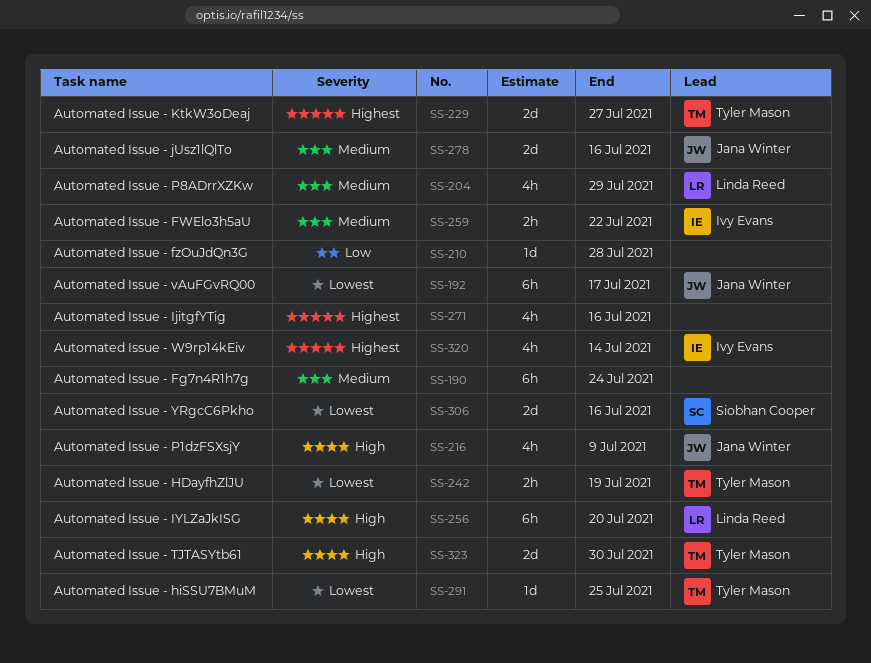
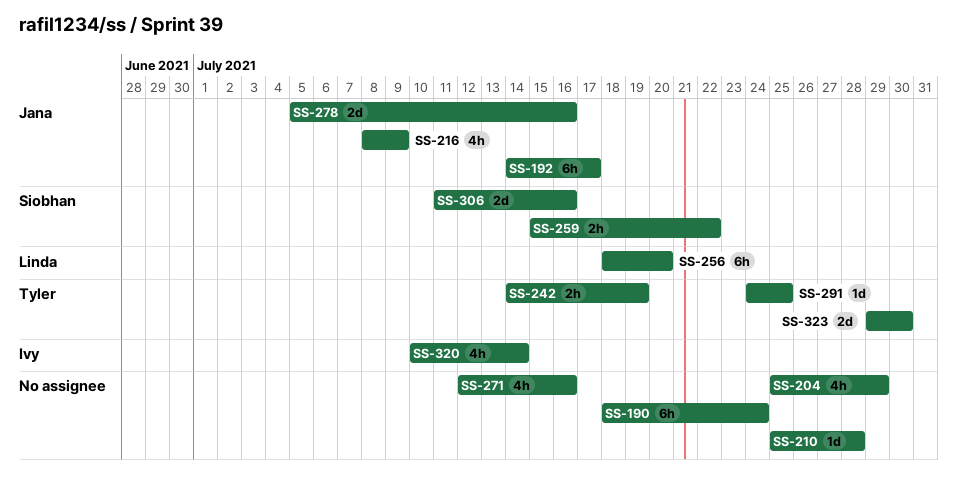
SS-204, owner: Linda Reed -> none
SS-229: present -> none
SS-259, owner: Ivy Evans -> Siobhan Cooper

